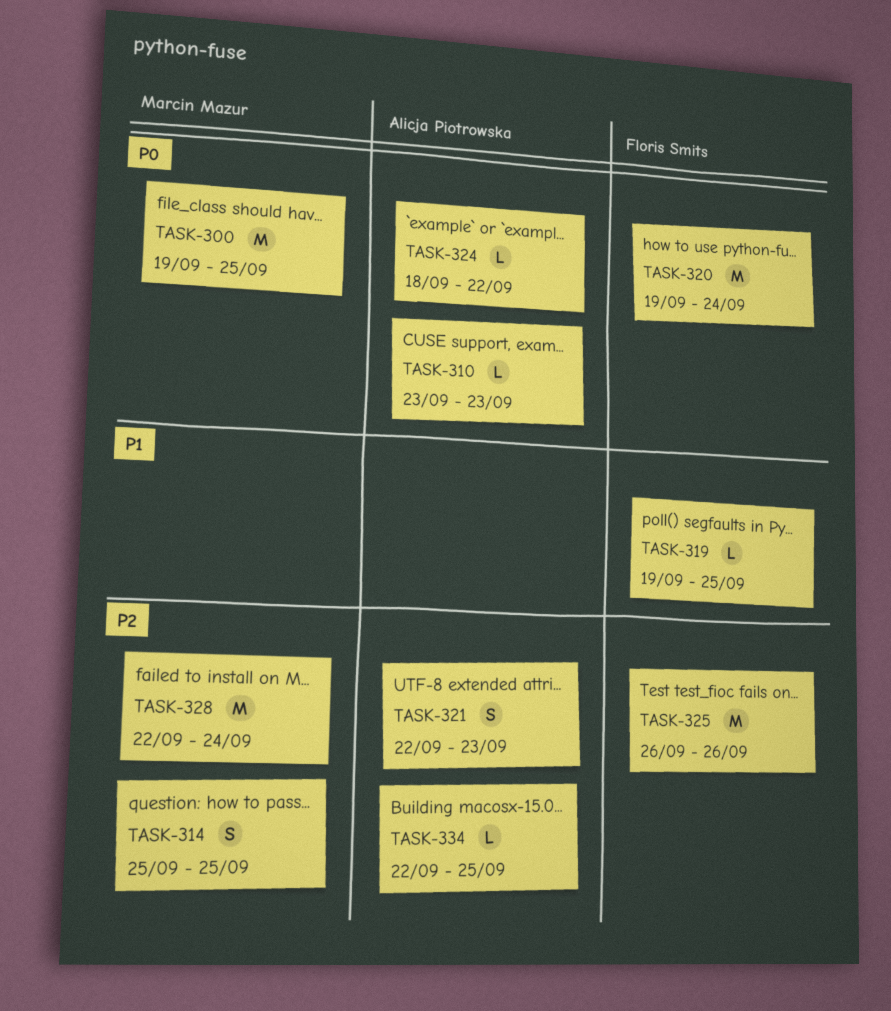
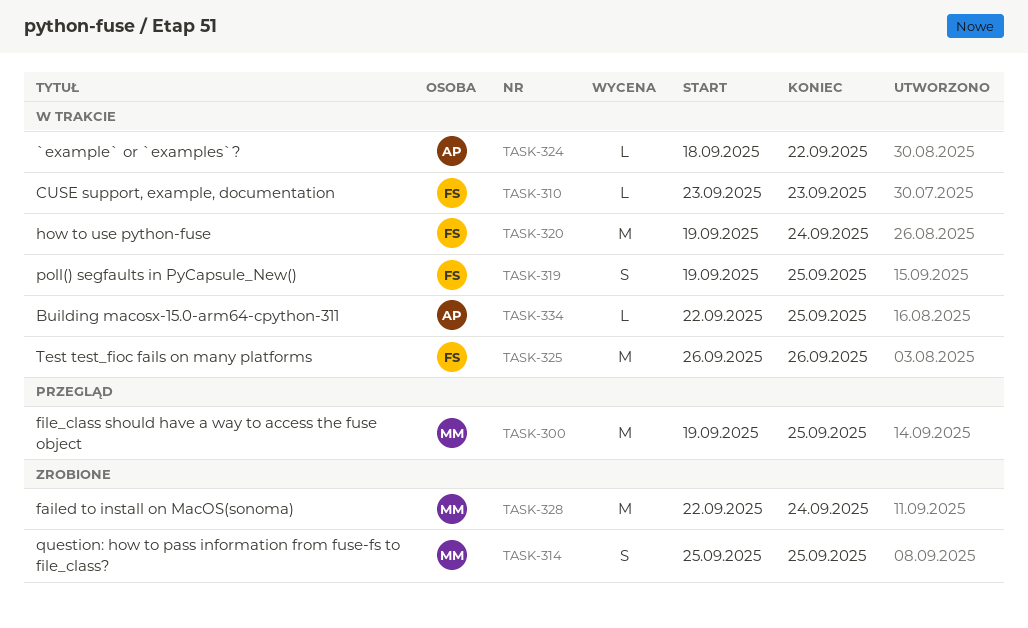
TASK-310, owner: Alicja Piotrowska -> Floris Smits
TASK-319, estimate: L -> S
TASK-321: present -> none

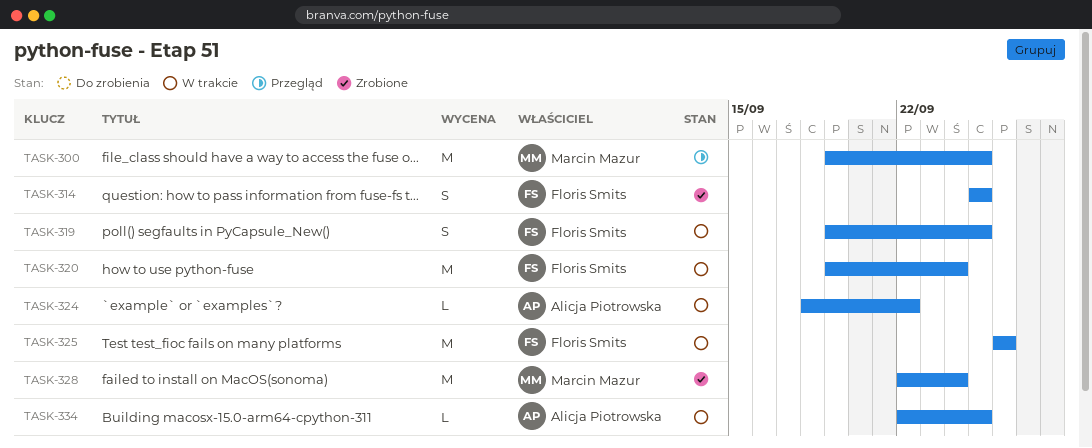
TASK-310: present -> none
TASK-314, owner: Marcin Mazur -> Floris Smits

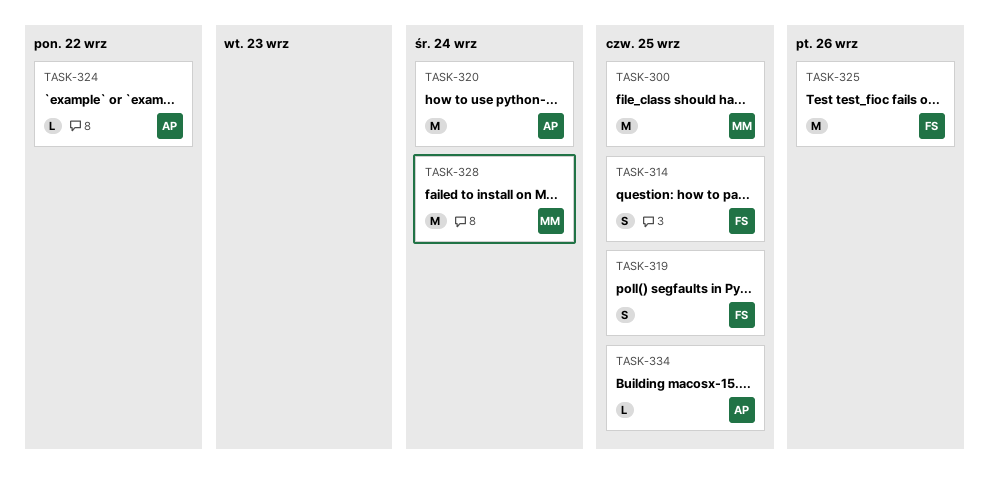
TASK-320, owner: Floris Smits -> Alicja Piotrowska

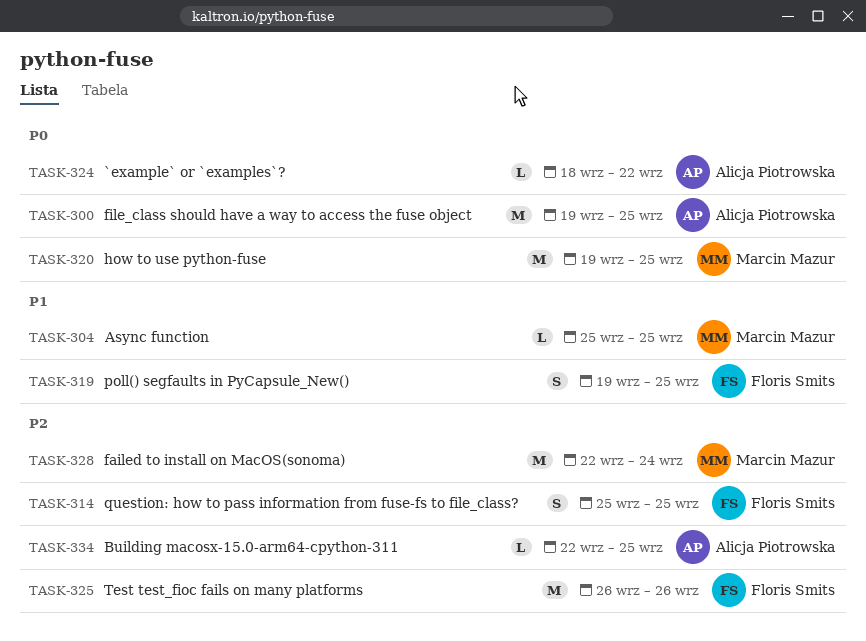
TASK-300, owner: Marcin Mazur -> Alicja Piotrowska
TASK-304: none -> present
TASK-320, owner: Alicja Piotrowska -> Marcin Mazur
TASK-320, due: Sep 24 -> Sep 25

